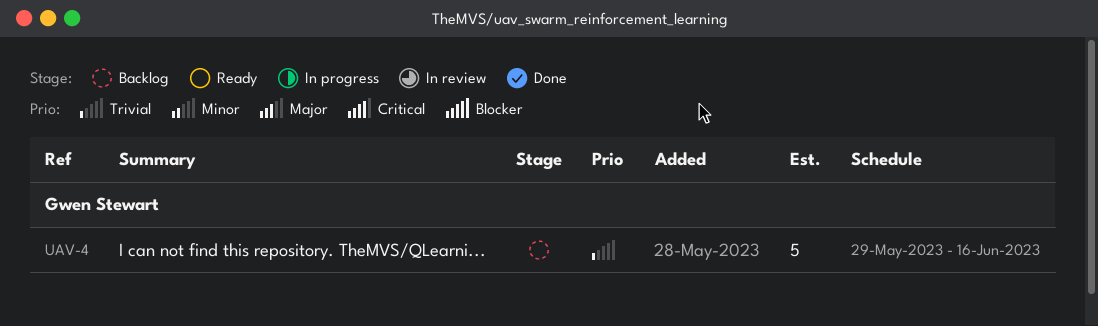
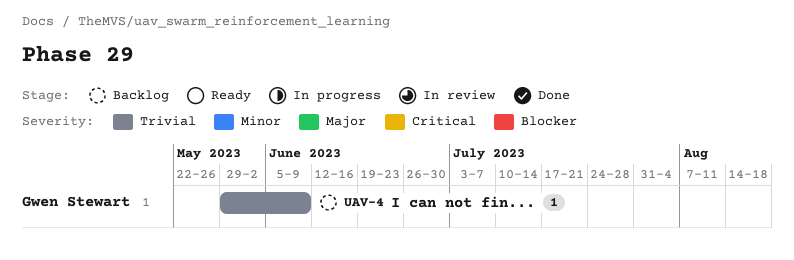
UAV-4, estimate: 5 -> 1
UAV-4, due: Jun 16 -> Jun 9

